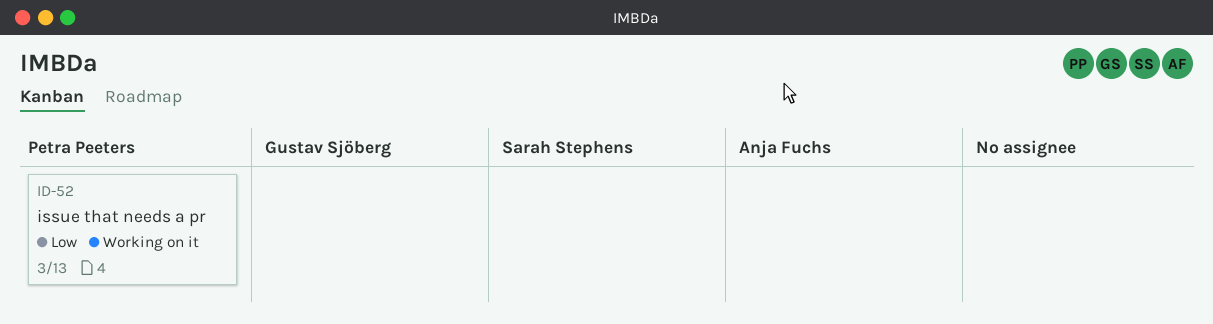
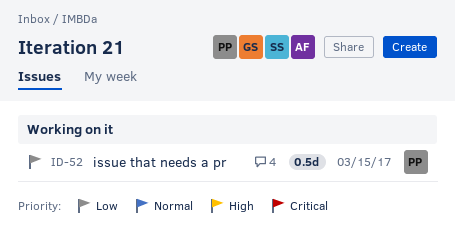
ID-52, due: Mar 13 -> Mar 15

